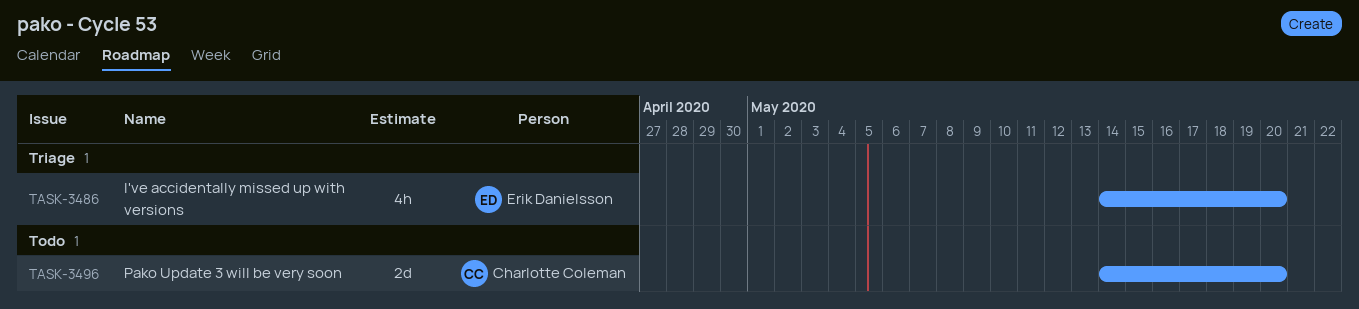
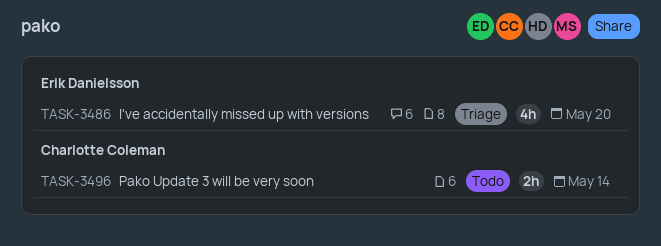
TASK-3496, estimate: 2d -> 2h
TASK-3496, due: May 20 -> May 14

